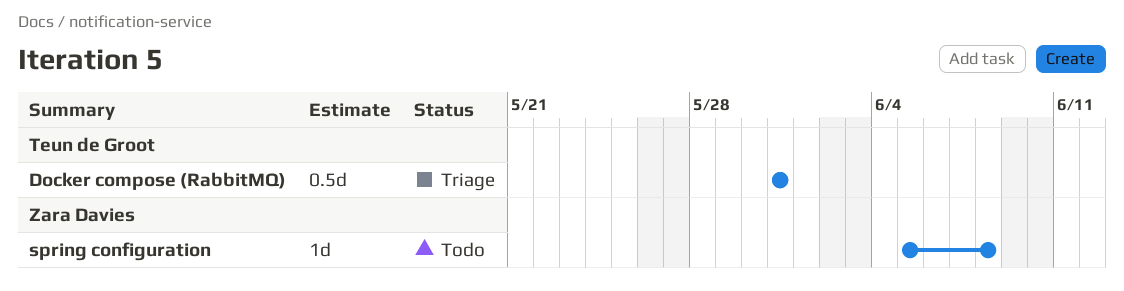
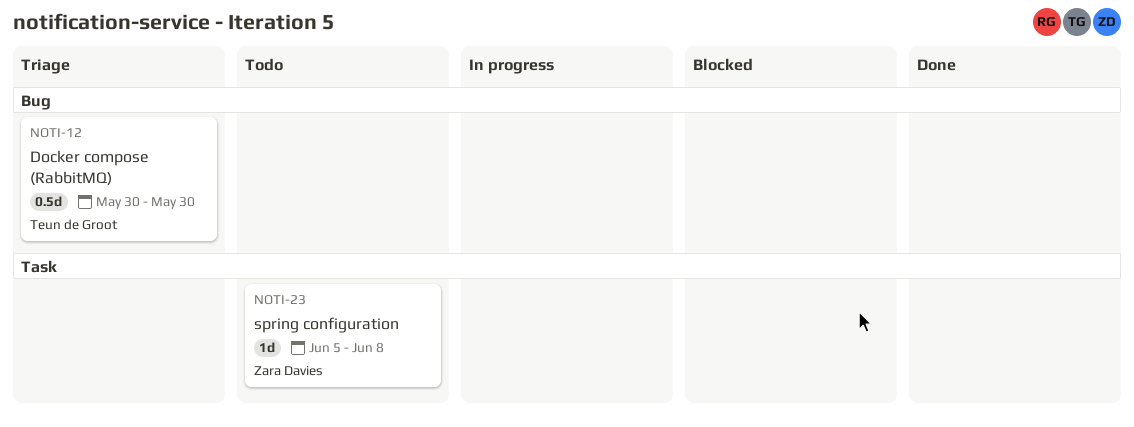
Docker compose (RabbitMQ), start: May 31 -> May 30
Docker compose (RabbitMQ), due: May 31 -> May 30

